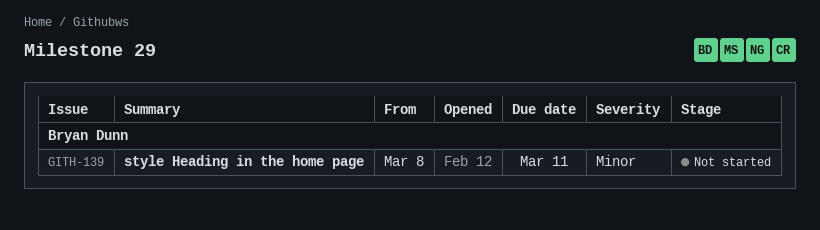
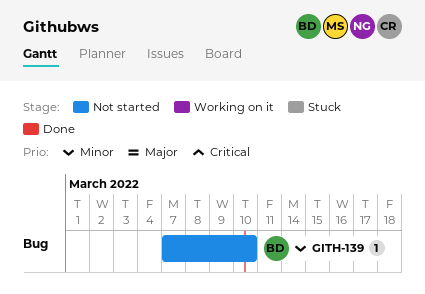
GITH-139, start: Mar 8 -> Mar 7
GITH-139, due: Mar 11 -> Mar 10

